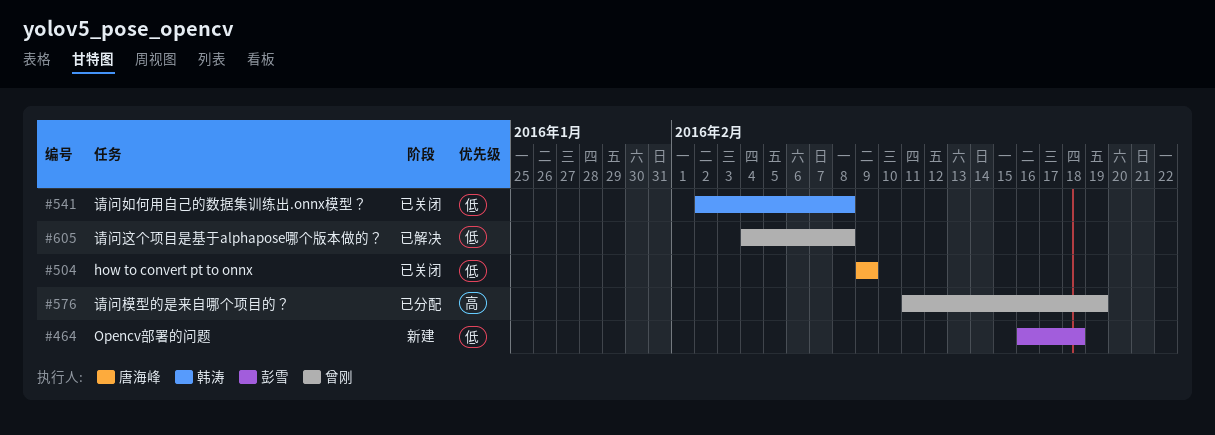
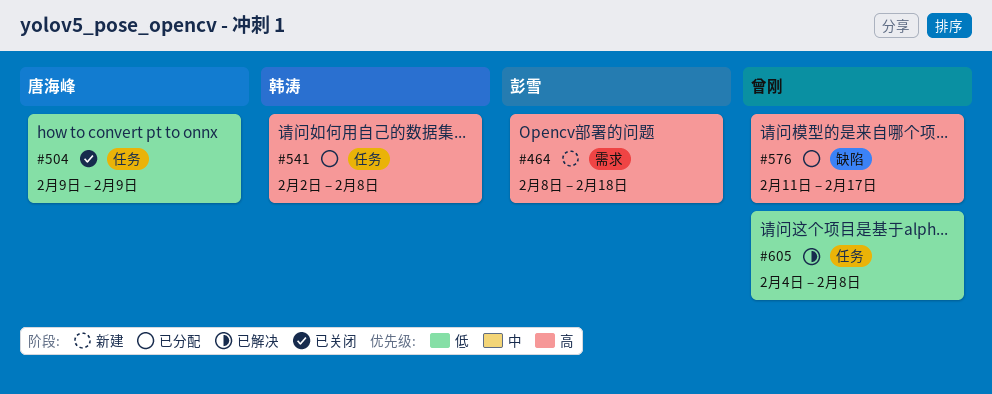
#464, priority: 低 -> 高
#464, start: Feb 16 -> Feb 8
#541, status: 已关闭 -> 已分配
#541, priority: 低 -> 高
#576, due: Feb 19 -> Feb 17

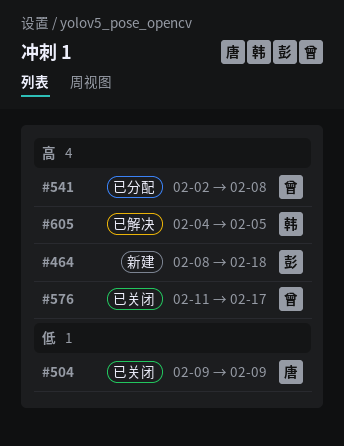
#541, owner: 韩涛 -> 曾刚
#576, status: 已分配 -> 已关闭
#605, owner: 曾刚 -> 韩涛
#605, priority: 低 -> 高
#605, due: Feb 8 -> Feb 5

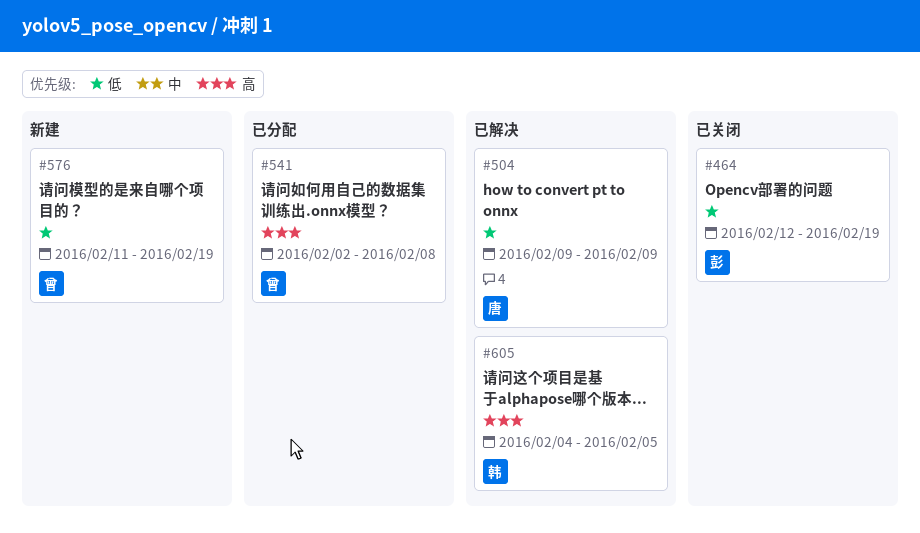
#464, status: 新建 -> 已关闭
#464, priority: 高 -> 低
#464, start: Feb 8 -> Feb 12
#464, due: Feb 18 -> Feb 19
#504, status: 已关闭 -> 已解决
#576, status: 已关闭 -> 新建
#576, priority: 高 -> 低
#576, due: Feb 17 -> Feb 19

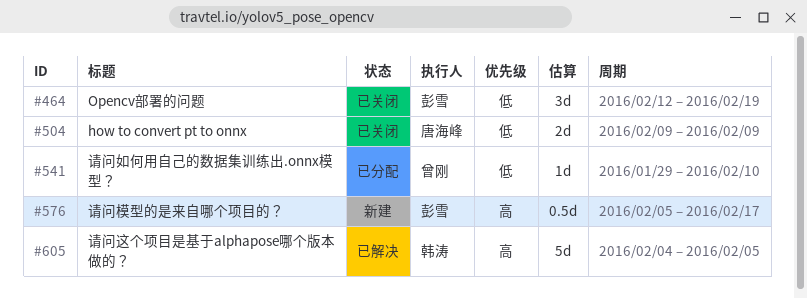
#504, status: 已解决 -> 已关闭
#541, priority: 高 -> 低
#541, start: Feb 2 -> Jan 29
#541, due: Feb 8 -> Feb 10
#576, owner: 曾刚 -> 彭雪
#576, priority: 低 -> 高
#576, start: Feb 11 -> Feb 5
#576, due: Feb 19 -> Feb 17

